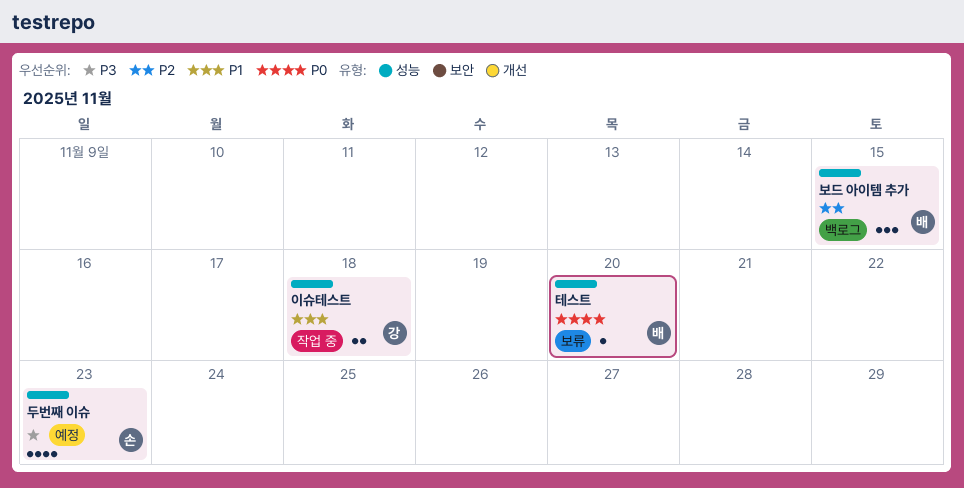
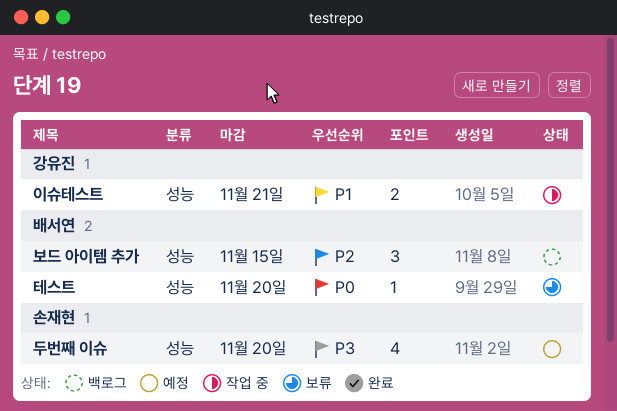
두번째 이슈, due: Nov 23 -> Nov 20
이슈테스트, due: Nov 18 -> Nov 21

